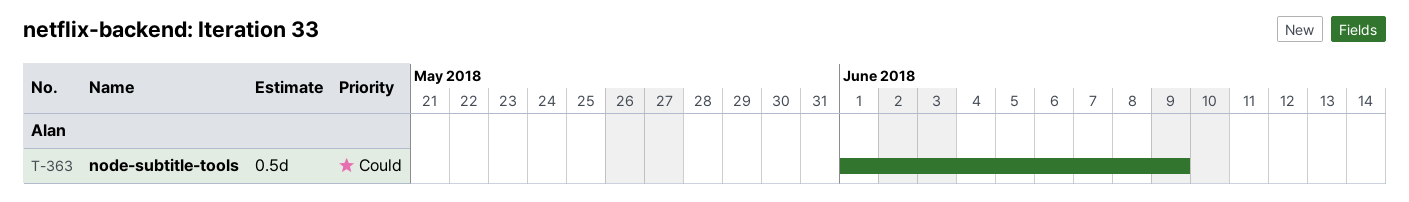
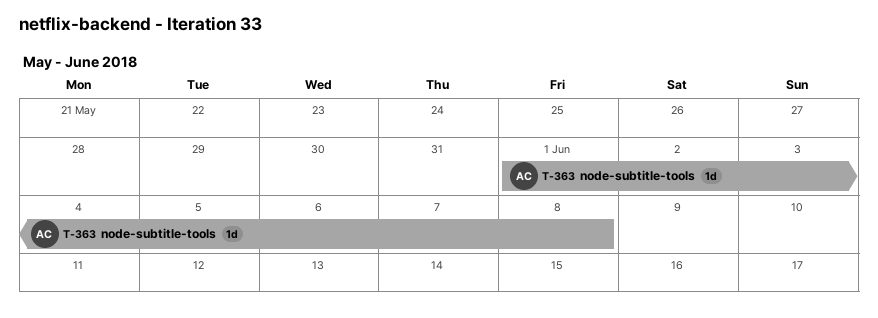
T-363, estimate: 0.5d -> 1d
T-363, due: Jun 9 -> Jun 8

